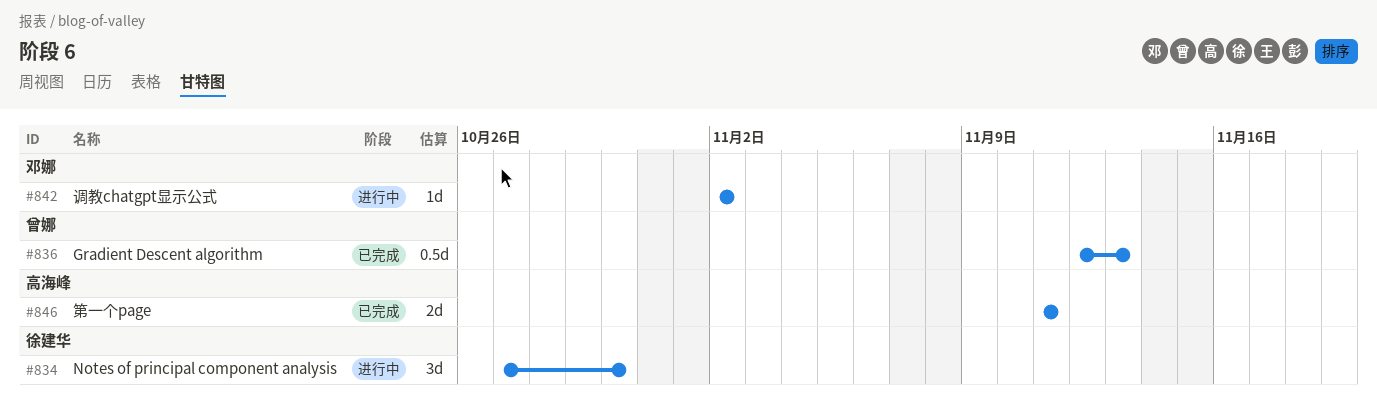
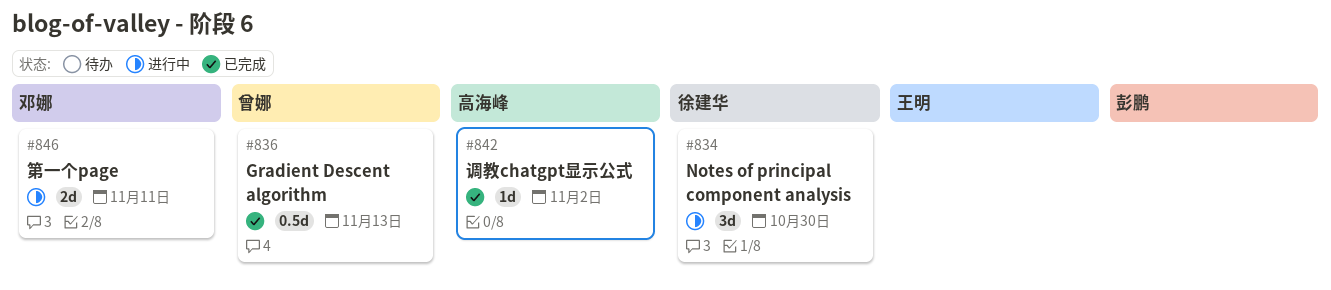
#842, status: 进行中 -> 已完成
#842, owner: 邓娜 -> 高海峰
#846, status: 已完成 -> 进行中
#846, owner: 高海峰 -> 邓娜

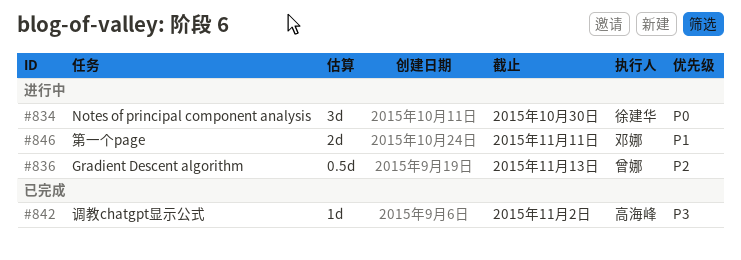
#836, status: 已完成 -> 进行中

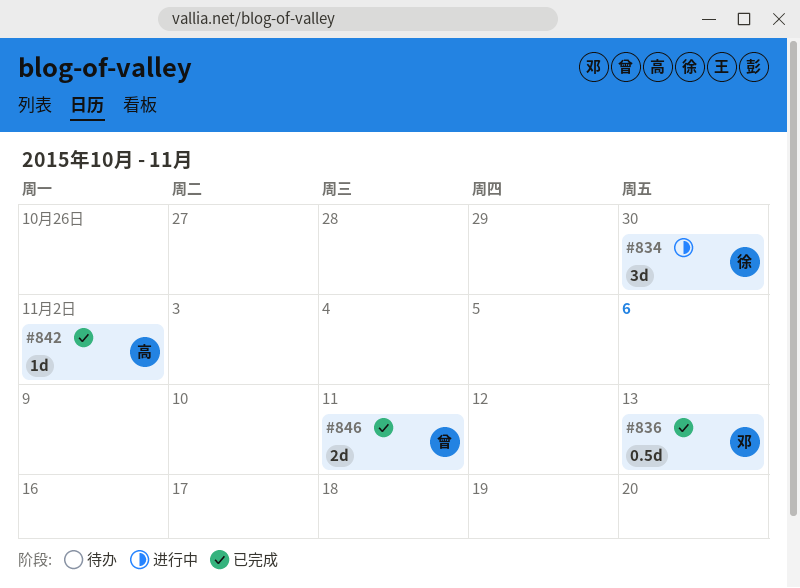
#836, status: 进行中 -> 已完成
#836, owner: 曾娜 -> 邓娜
#846, status: 进行中 -> 已完成
#846, owner: 邓娜 -> 曾娜

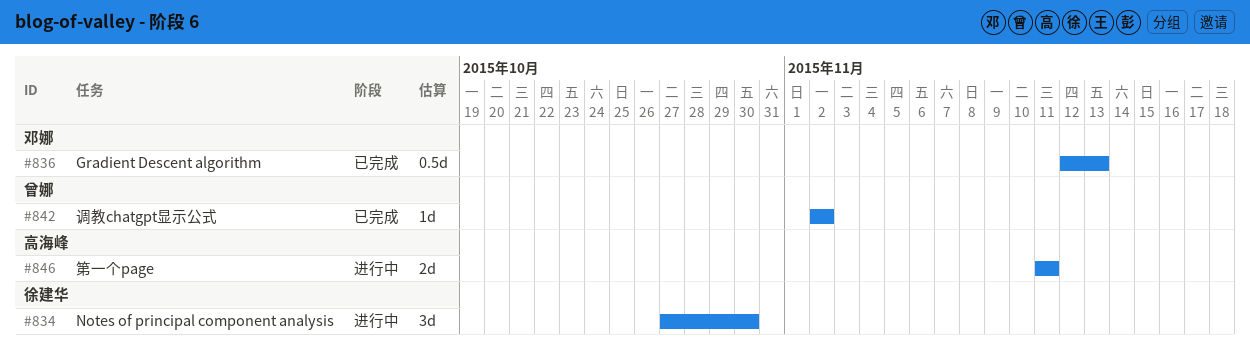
#842, owner: 高海峰 -> 曾娜
#846, status: 已完成 -> 进行中
#846, owner: 曾娜 -> 高海峰

